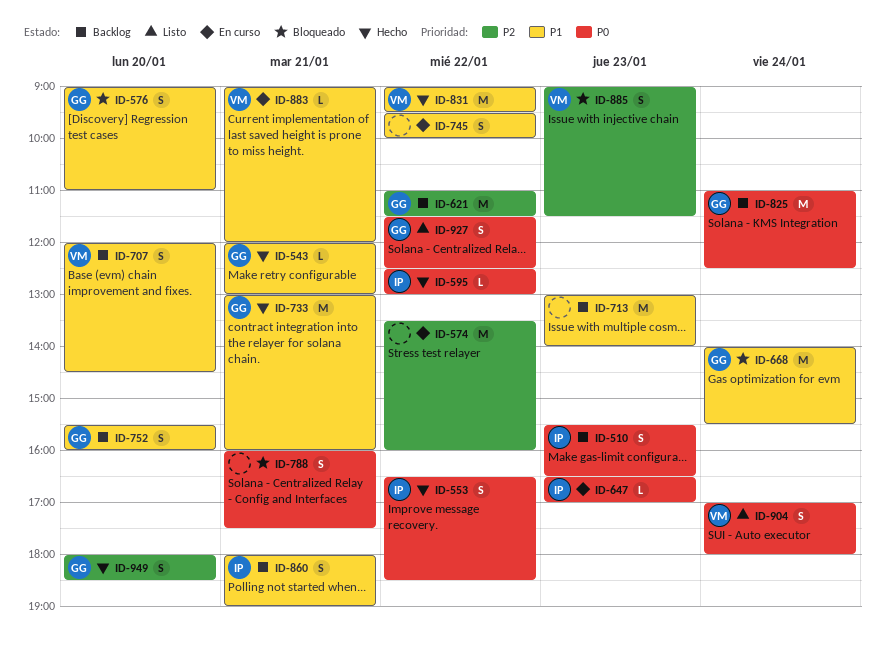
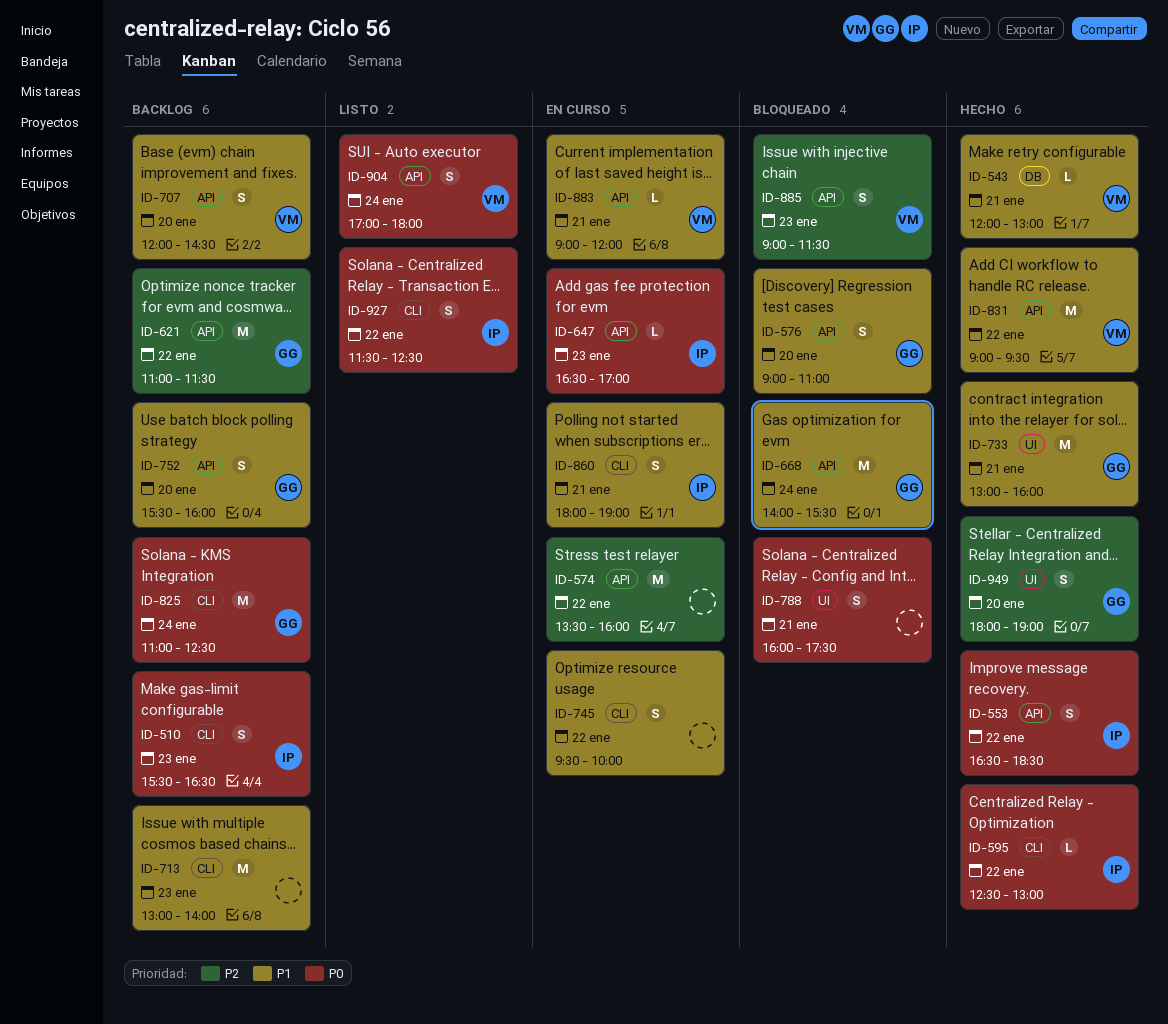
ID-543, owner: GG -> VM
ID-860, status: Backlog -> En curso
ID-927, owner: GG -> IP
ID-949, ends: 18:30 -> 19:00

